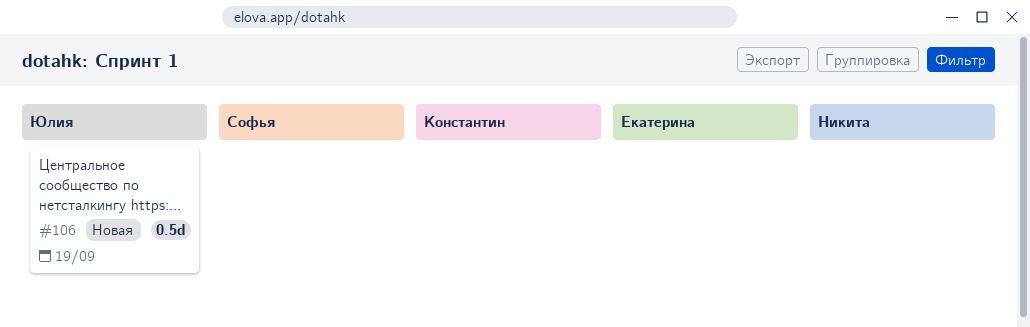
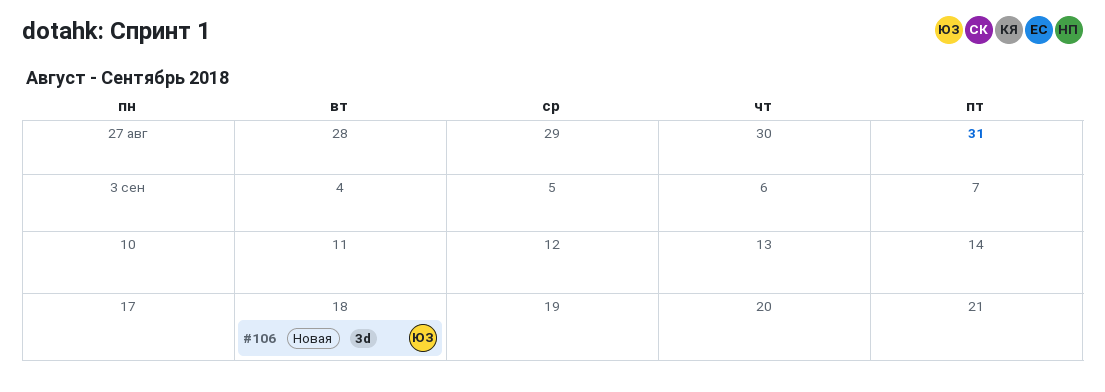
#106, estimate: 0.5d -> 3d
#106, due: Sep 19 -> Sep 18

